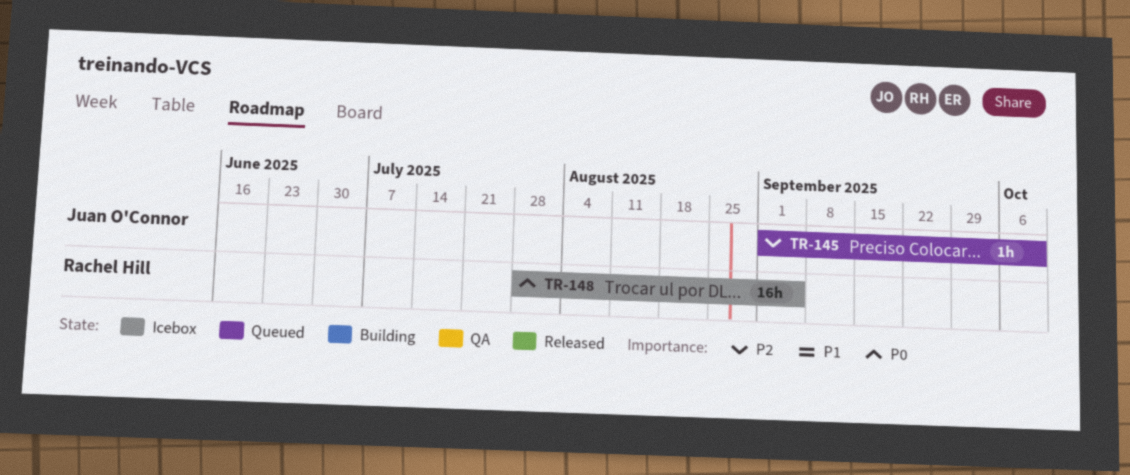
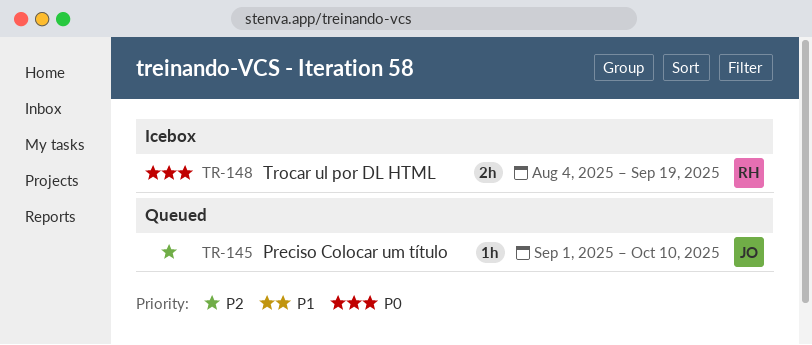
TR-148, estimate: 16h -> 2h
TR-148, start: Jul 28 -> Aug 4
TR-148, due: Sep 5 -> Sep 19

